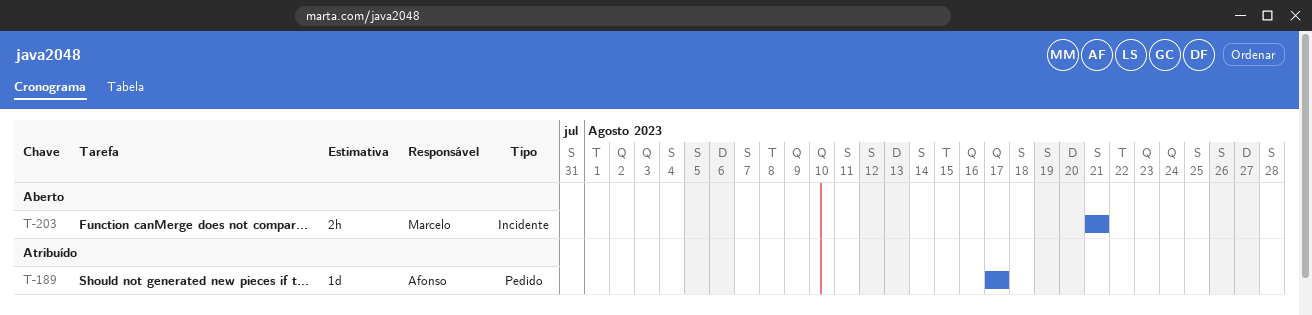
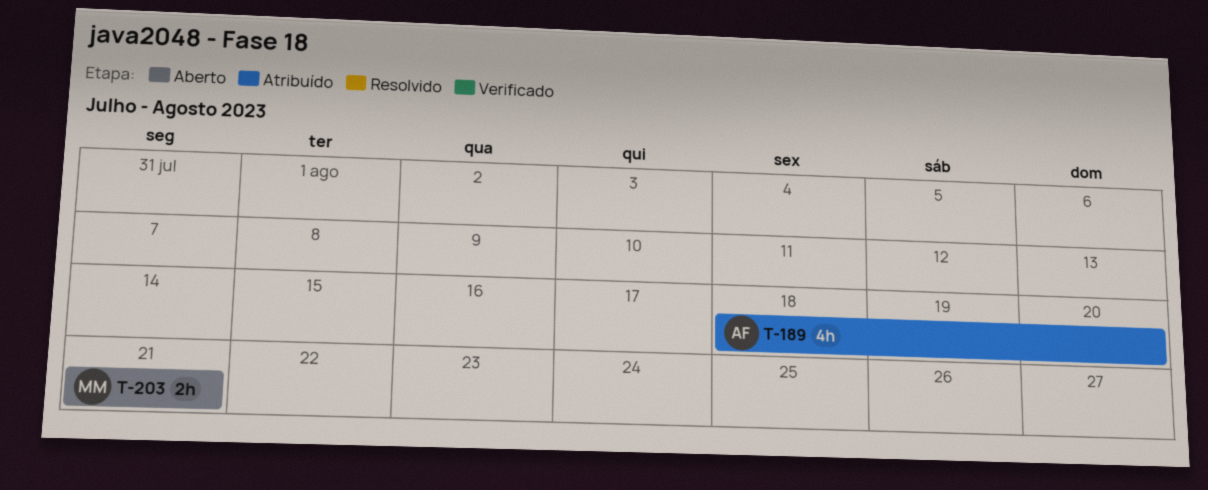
T-189, estimate: 1d -> 4h
T-189, start: Aug 17 -> Aug 18
T-189, due: Aug 17 -> Aug 20

